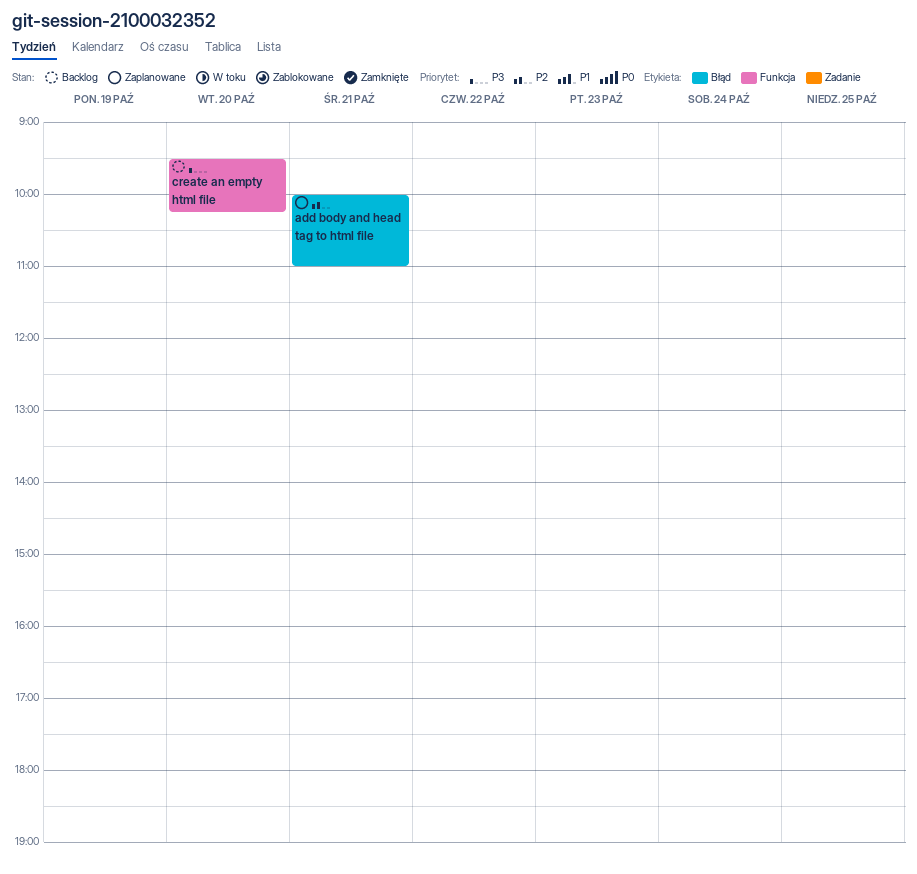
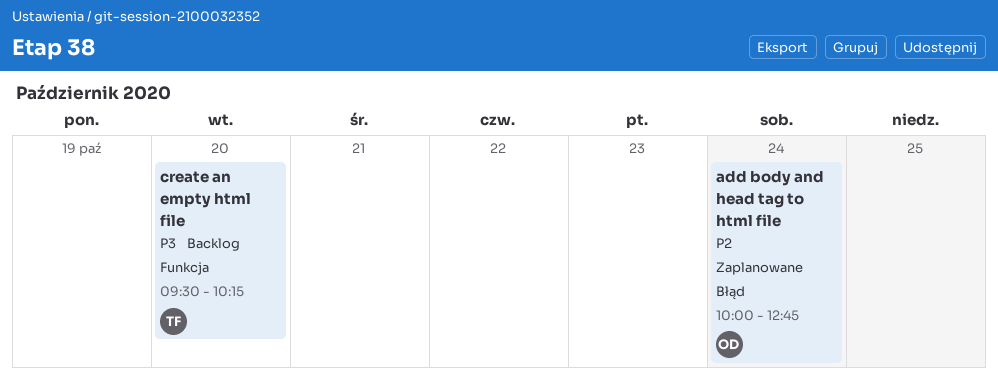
add body and head tag to html file, day: Oct 21 -> Oct 24
add body and head tag to html file, ends: 11:00 -> 12:45

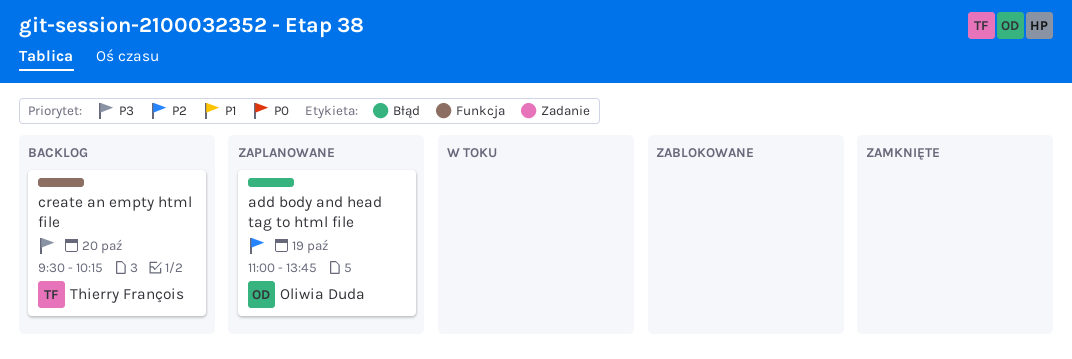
add body and head tag to html file, day: Oct 24 -> Oct 19
add body and head tag to html file, begins: 10:00 -> 11:00
add body and head tag to html file, ends: 12:45 -> 13:45

